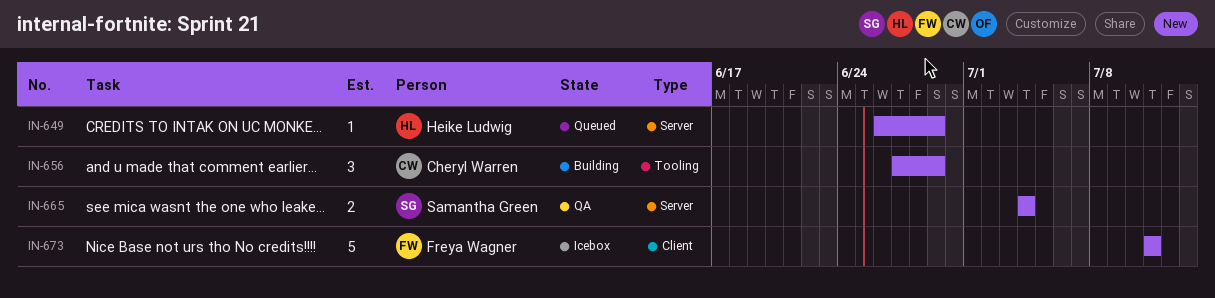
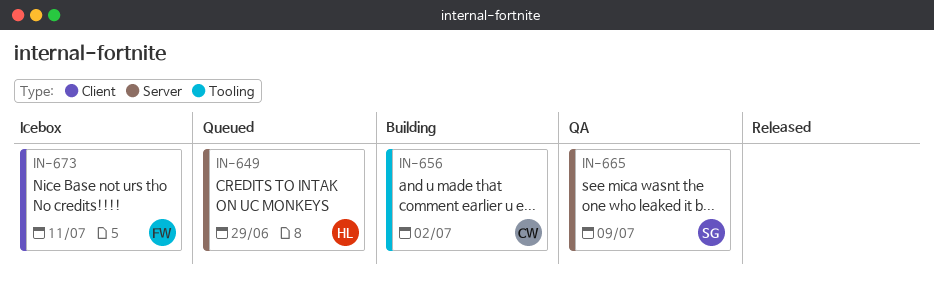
IN-656, due: Jun 29 -> Jul 2
IN-665, due: Jul 4 -> Jul 9

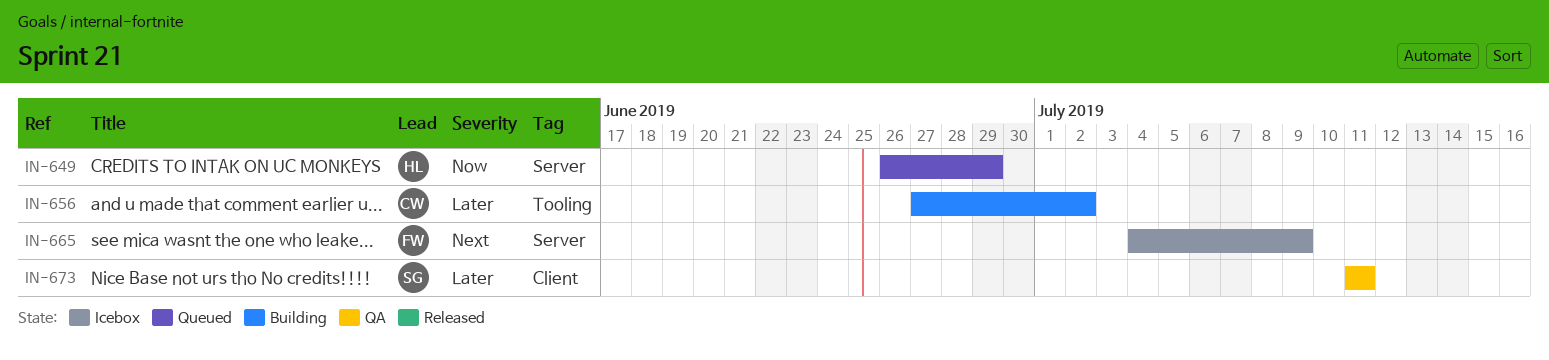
IN-665, status: QA -> Icebox
IN-665, owner: SG -> FW
IN-673, status: Icebox -> QA
IN-673, owner: FW -> SG

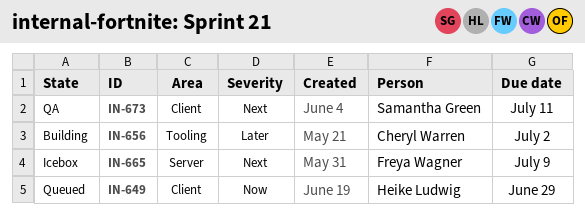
IN-649, label: Server -> Client
IN-673, priority: Later -> Next

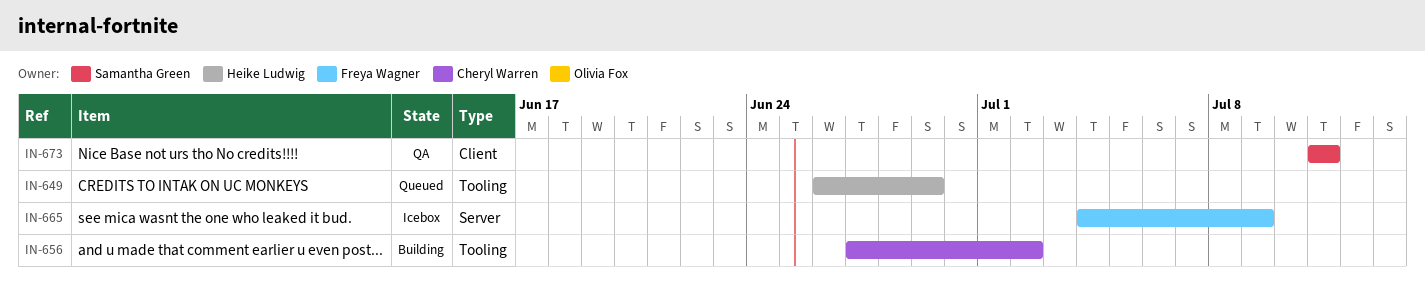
IN-649, label: Client -> Tooling

